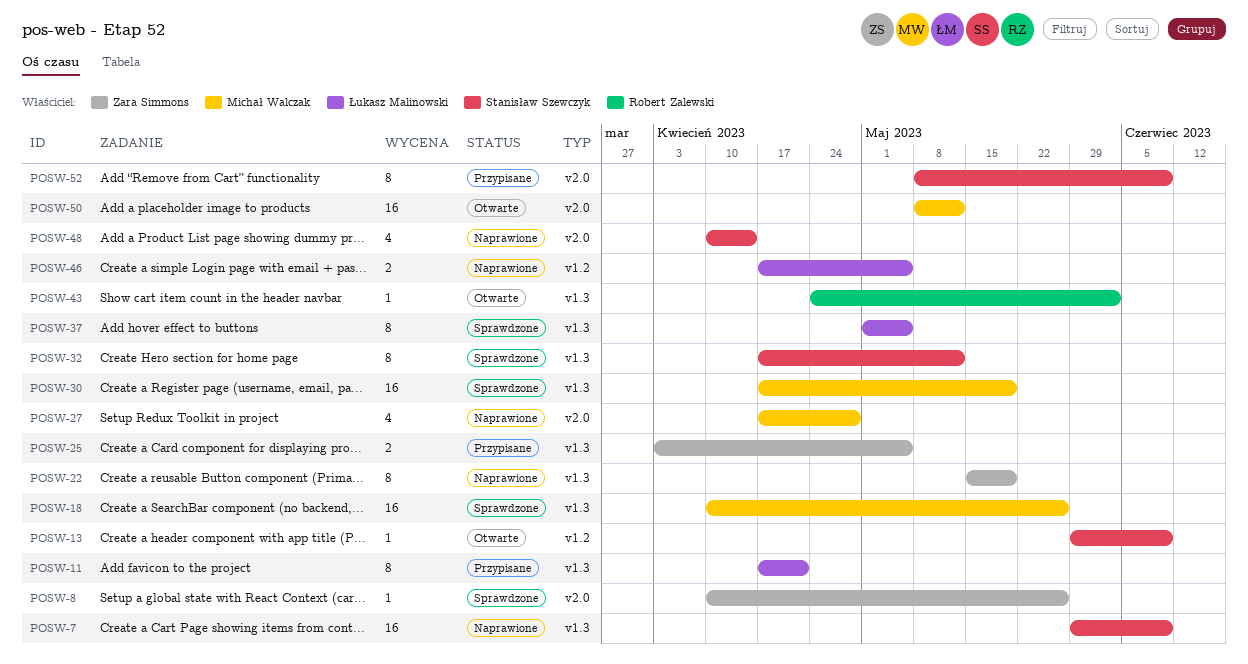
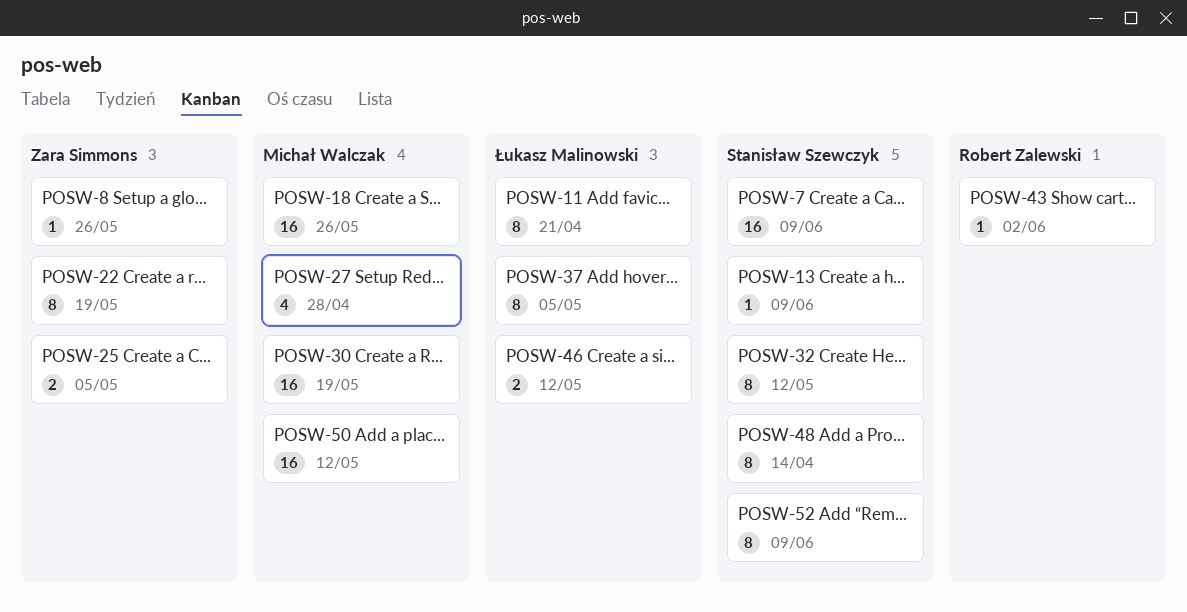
POSW-46, due: May 5 -> May 12
POSW-48, estimate: 4 -> 8

